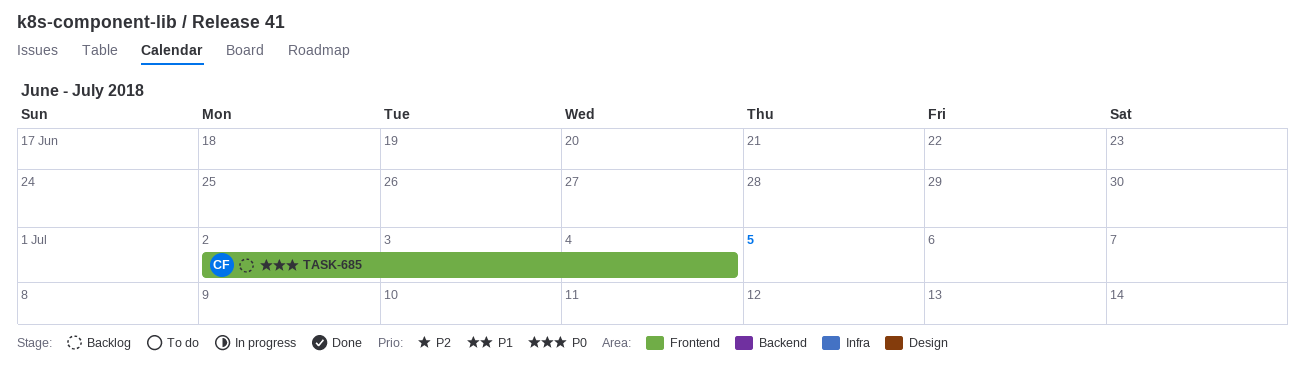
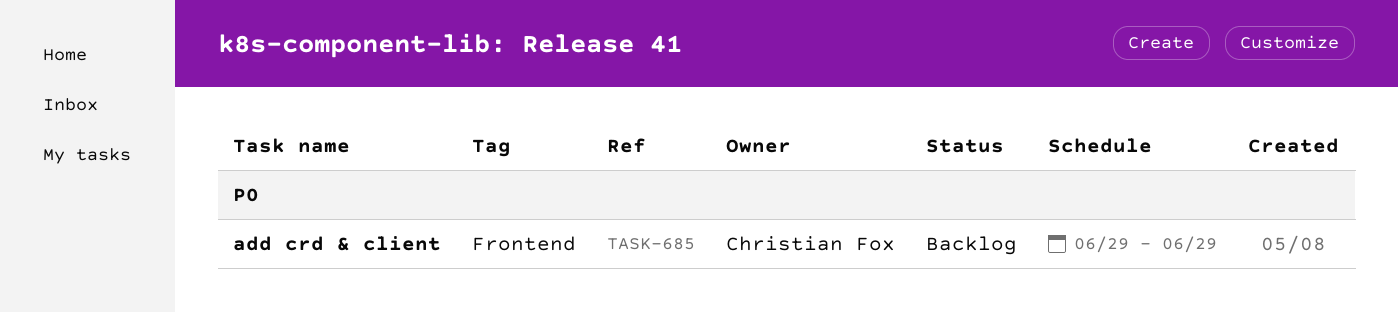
TASK-685, start: Jul 2 -> Jun 29
TASK-685, due: Jul 4 -> Jun 29

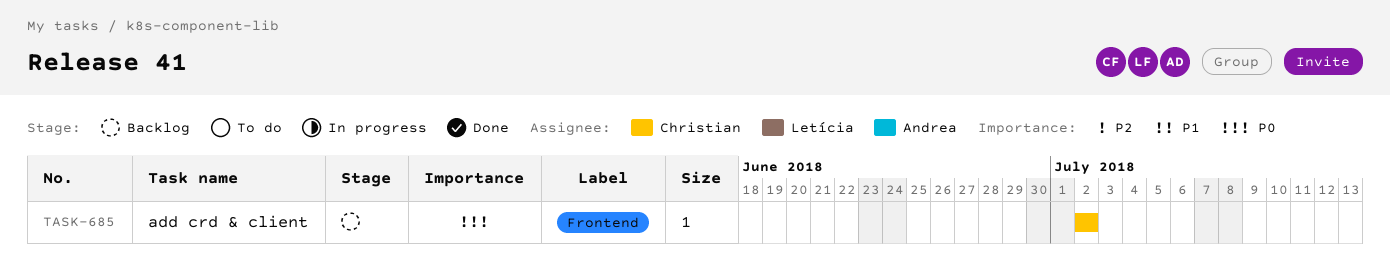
TASK-685, start: Jun 29 -> Jul 2
TASK-685, due: Jun 29 -> Jul 2

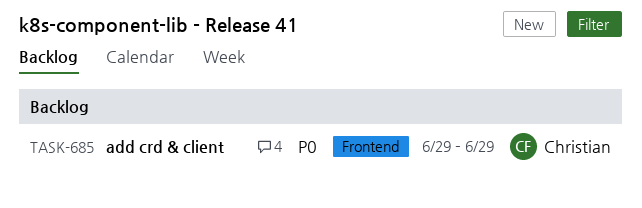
TASK-685, start: Jul 2 -> Jun 29
TASK-685, due: Jul 2 -> Jun 29

